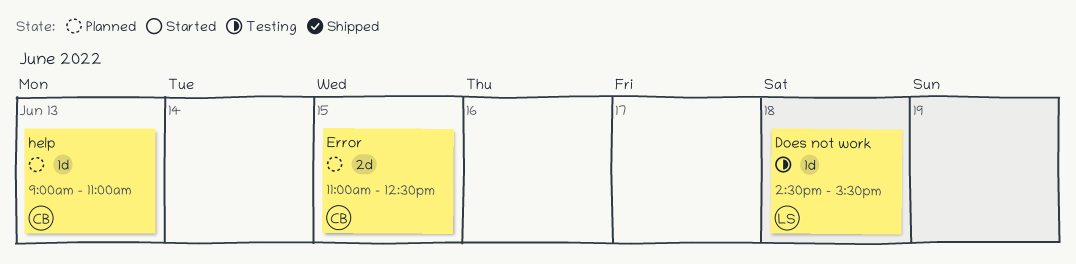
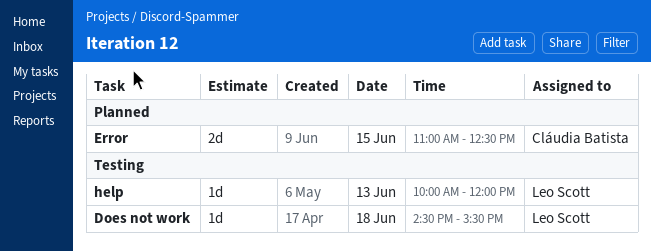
help, status: Planned -> Testing
help, owner: Cláudia Batista -> Leo Scott
help, begins: 09:00 -> 10:00
help, ends: 11:00 -> 12:00

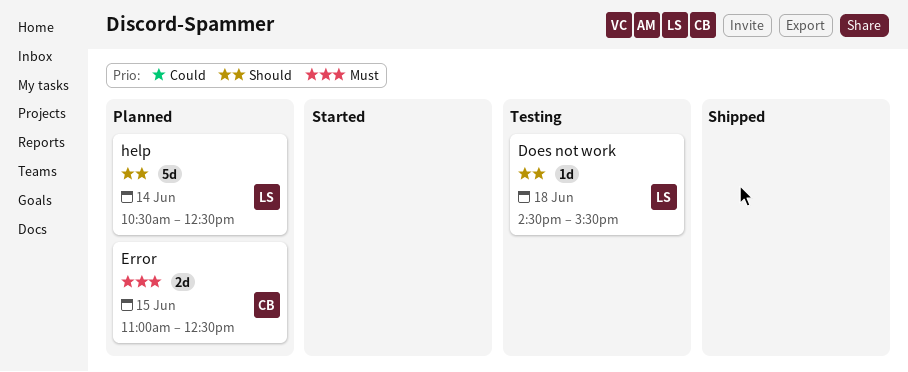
help, status: Testing -> Planned
help, estimate: 1d -> 5d
help, day: Jun 13 -> Jun 14
help, begins: 10:00 -> 10:30
help, ends: 12:00 -> 12:30

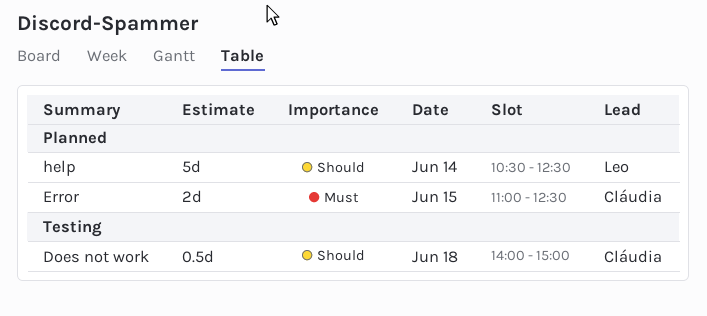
Does not work, owner: Leo -> Cláudia
Does not work, estimate: 1d -> 0.5d
Does not work, begins: 14:30 -> 14:00
Does not work, ends: 15:30 -> 15:00

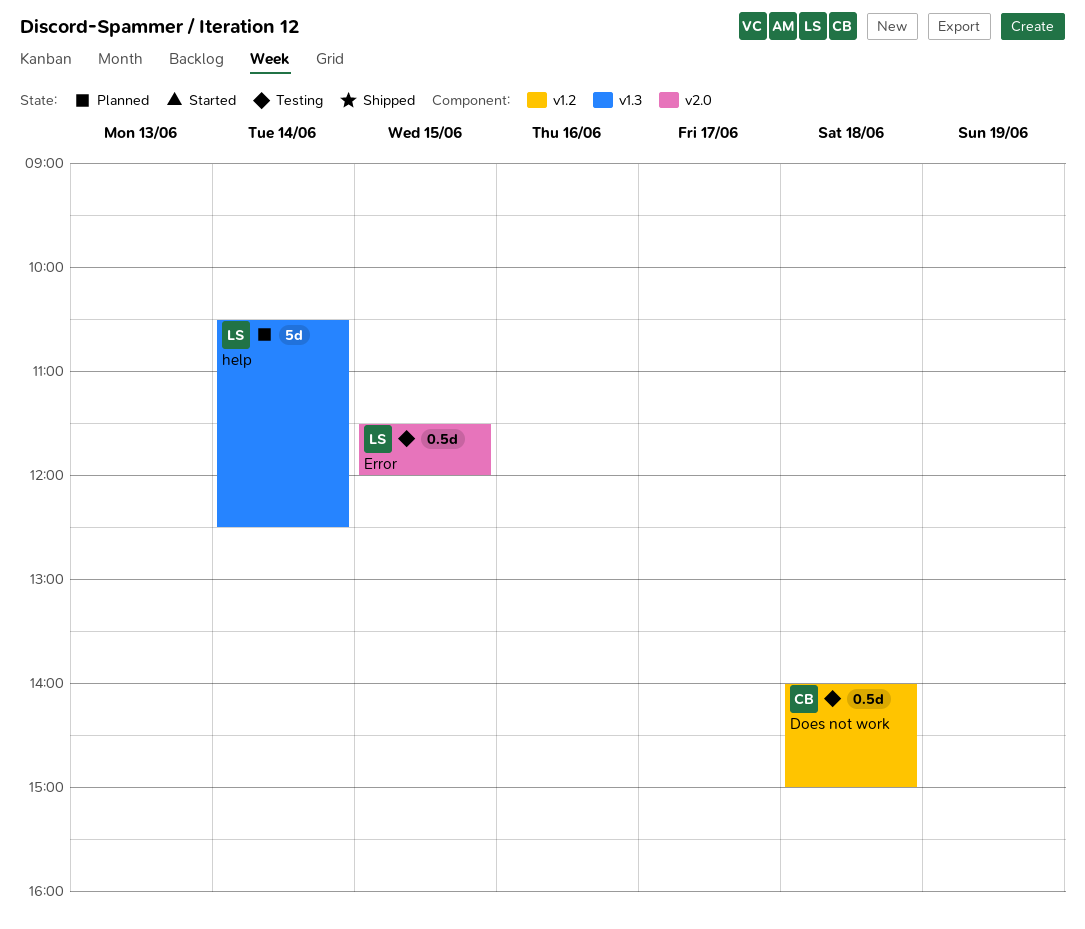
Error, status: Planned -> Testing
Error, owner: Cláudia -> Leo
Error, estimate: 2d -> 0.5d
Error, begins: 11:00 -> 11:30
Error, ends: 12:30 -> 12:00

